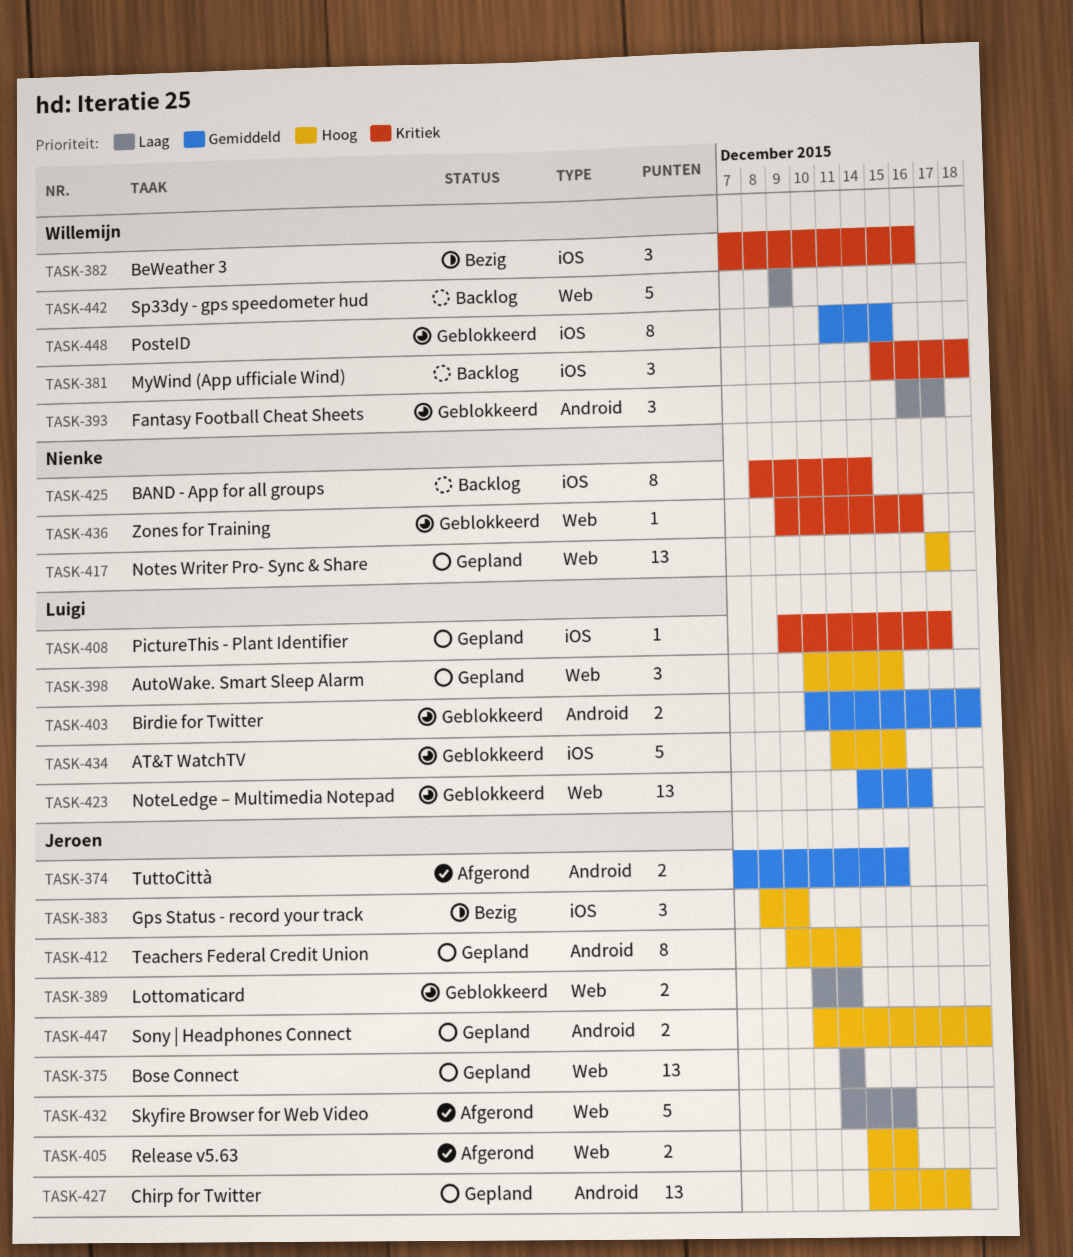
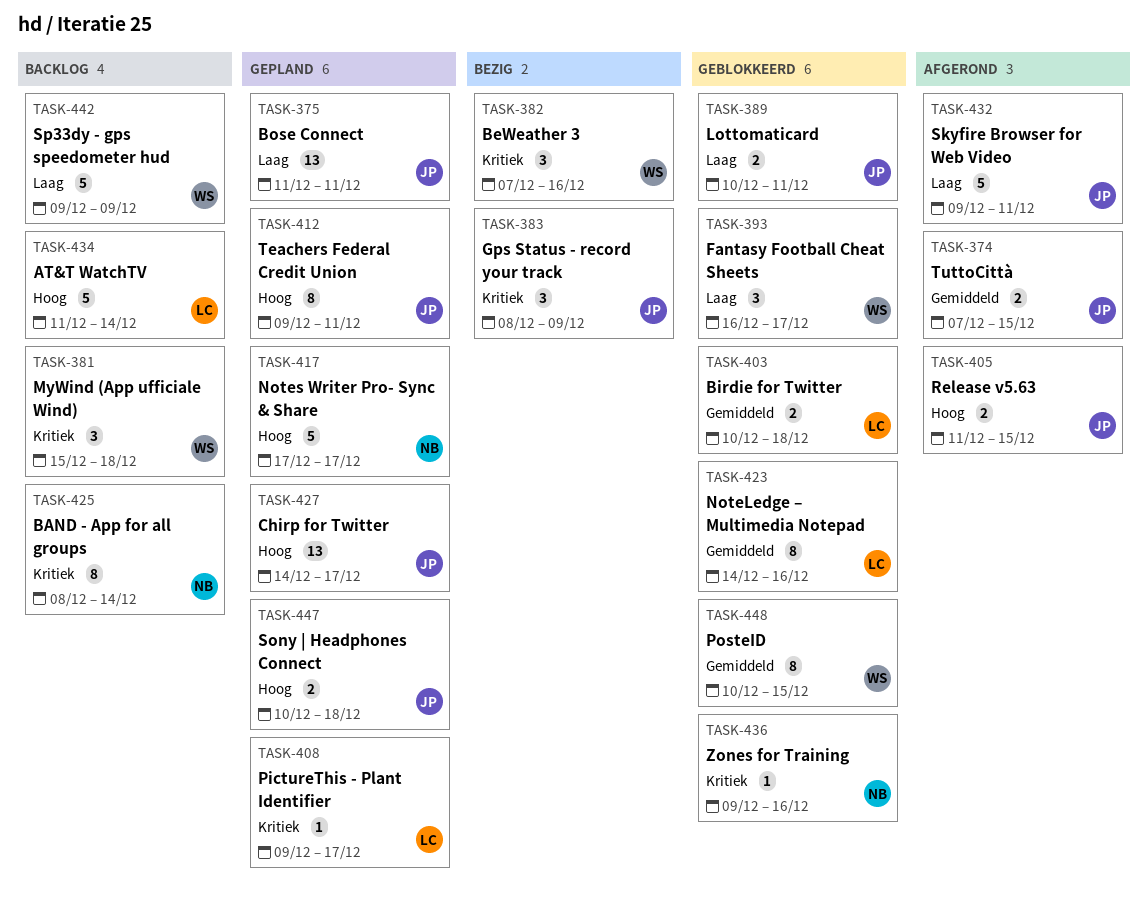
TASK-383, priority: Hoog -> Kritiek
TASK-398: present -> none
TASK-405, start: Dec 14 -> Dec 11
TASK-417, estimate: 13 -> 5
TASK-423, estimate: 13 -> 8
TASK-432, start: Dec 11 -> Dec 9
TASK-432, due: Dec 15 -> Dec 11
TASK-434, status: Geblokkeerd -> Backlog
TASK-434, due: Dec 15 -> Dec 14
TASK-448, start: Dec 11 -> Dec 10

